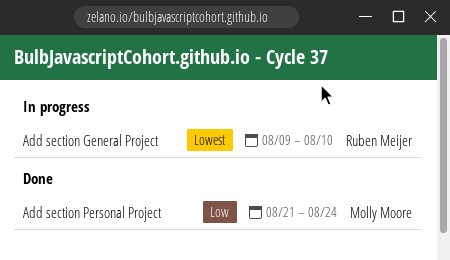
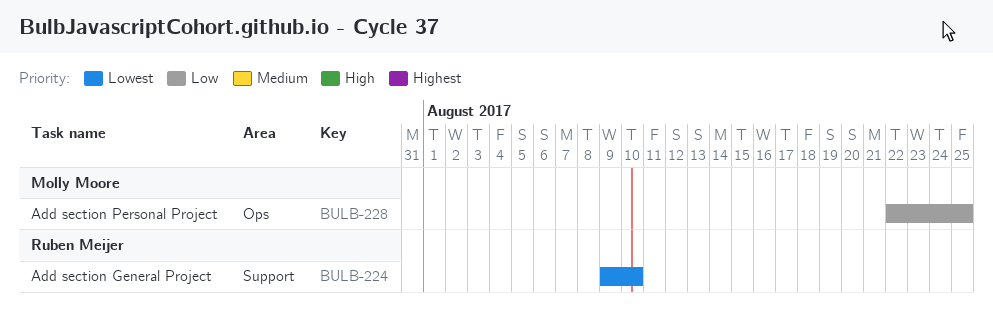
Add section Personal Project, start: Aug 21 -> Aug 22
Add section Personal Project, due: Aug 24 -> Aug 25

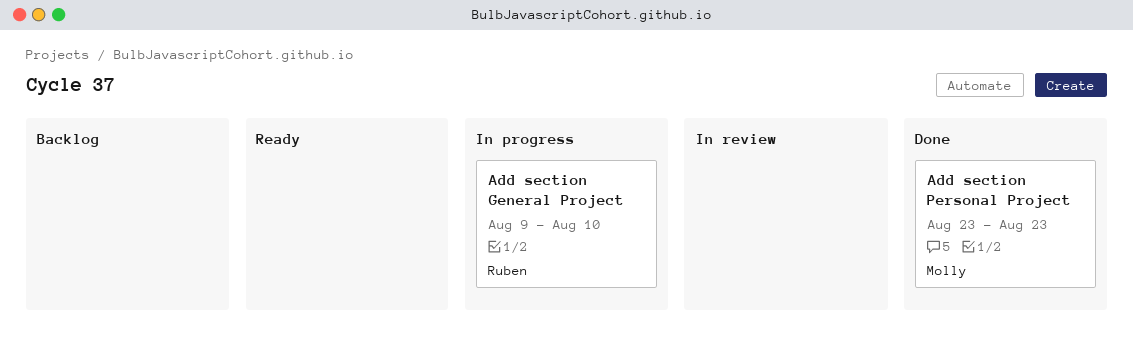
Add section Personal Project, start: Aug 22 -> Aug 23
Add section Personal Project, due: Aug 25 -> Aug 23

